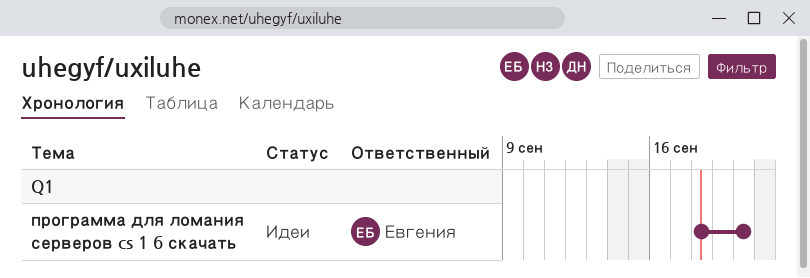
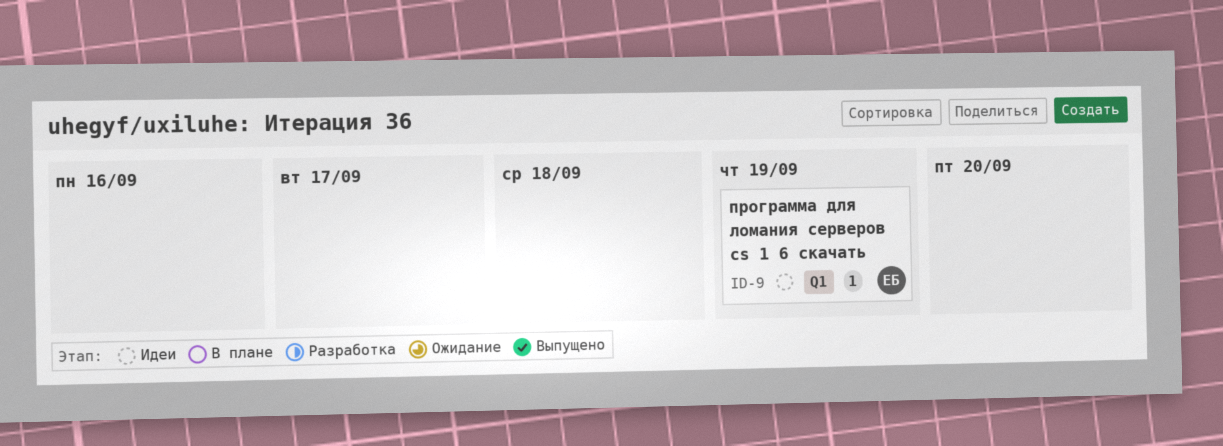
программа для ломания серверов cs 1 6 скачать, due: Sep 20 -> Sep 19

